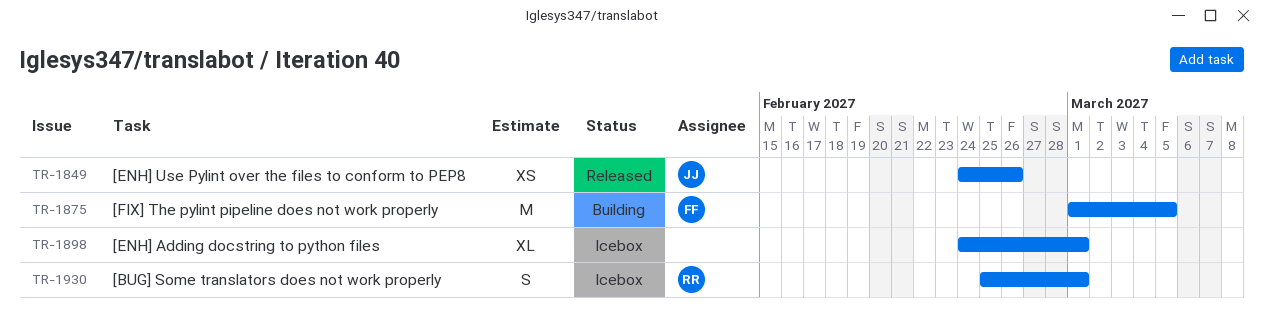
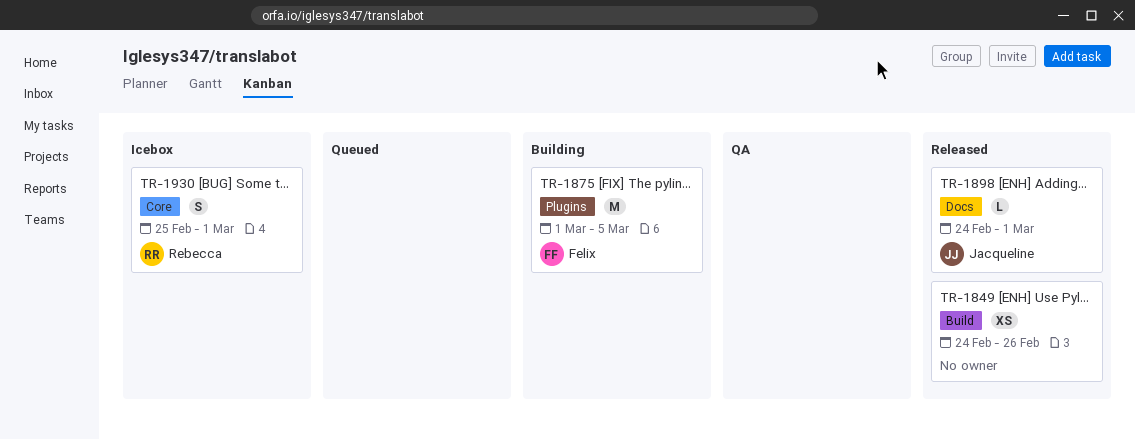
TR-1849, owner: Jacqueline -> none
TR-1898, status: Icebox -> Released
TR-1898, owner: none -> Jacqueline
TR-1898, estimate: XL -> L

